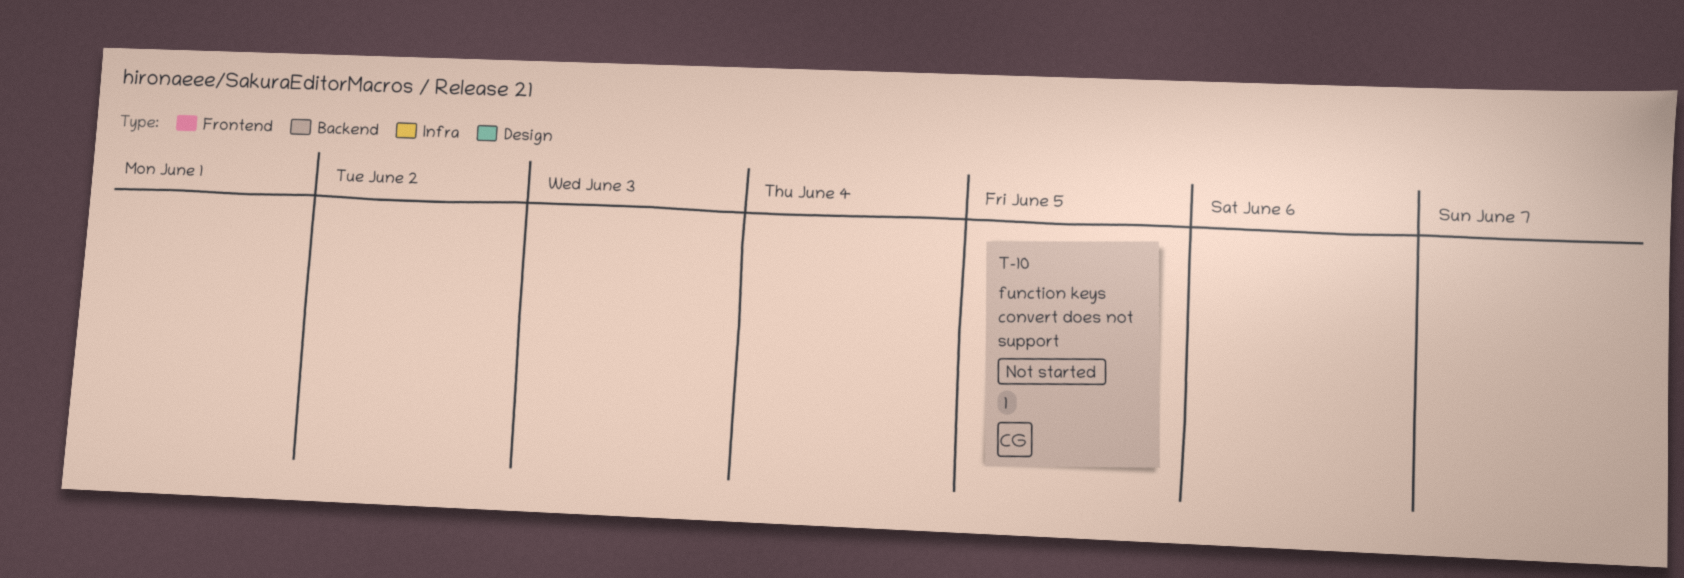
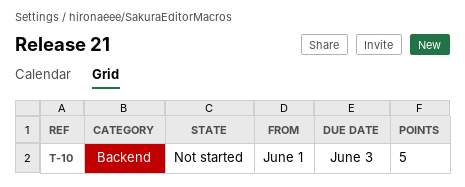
T-10, estimate: 1 -> 5
T-10, due: Jun 5 -> Jun 3

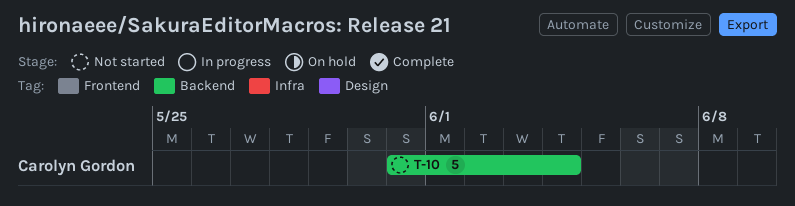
T-10, start: Jun 1 -> May 31
T-10, due: Jun 3 -> Jun 4

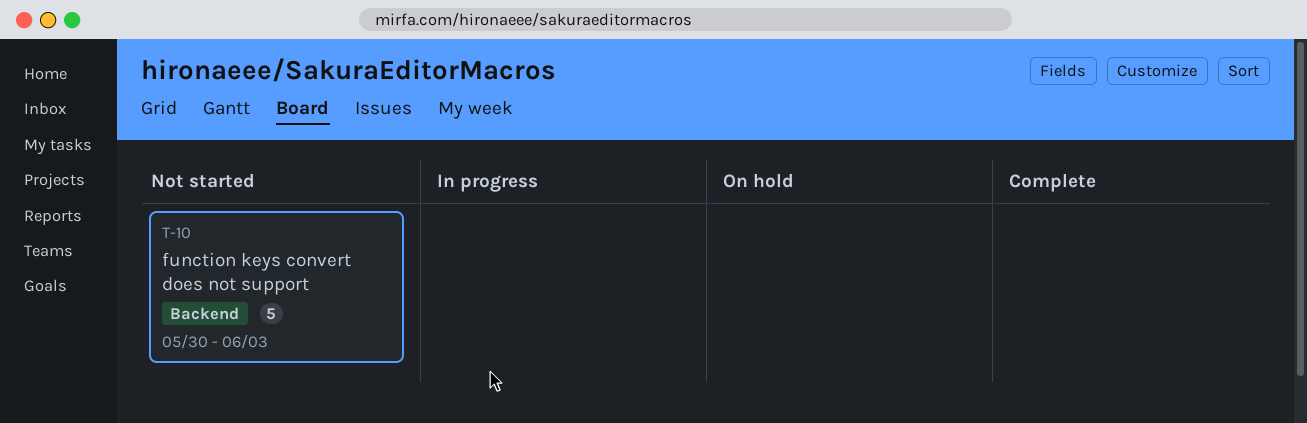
T-10, start: May 31 -> May 30
T-10, due: Jun 4 -> Jun 3

